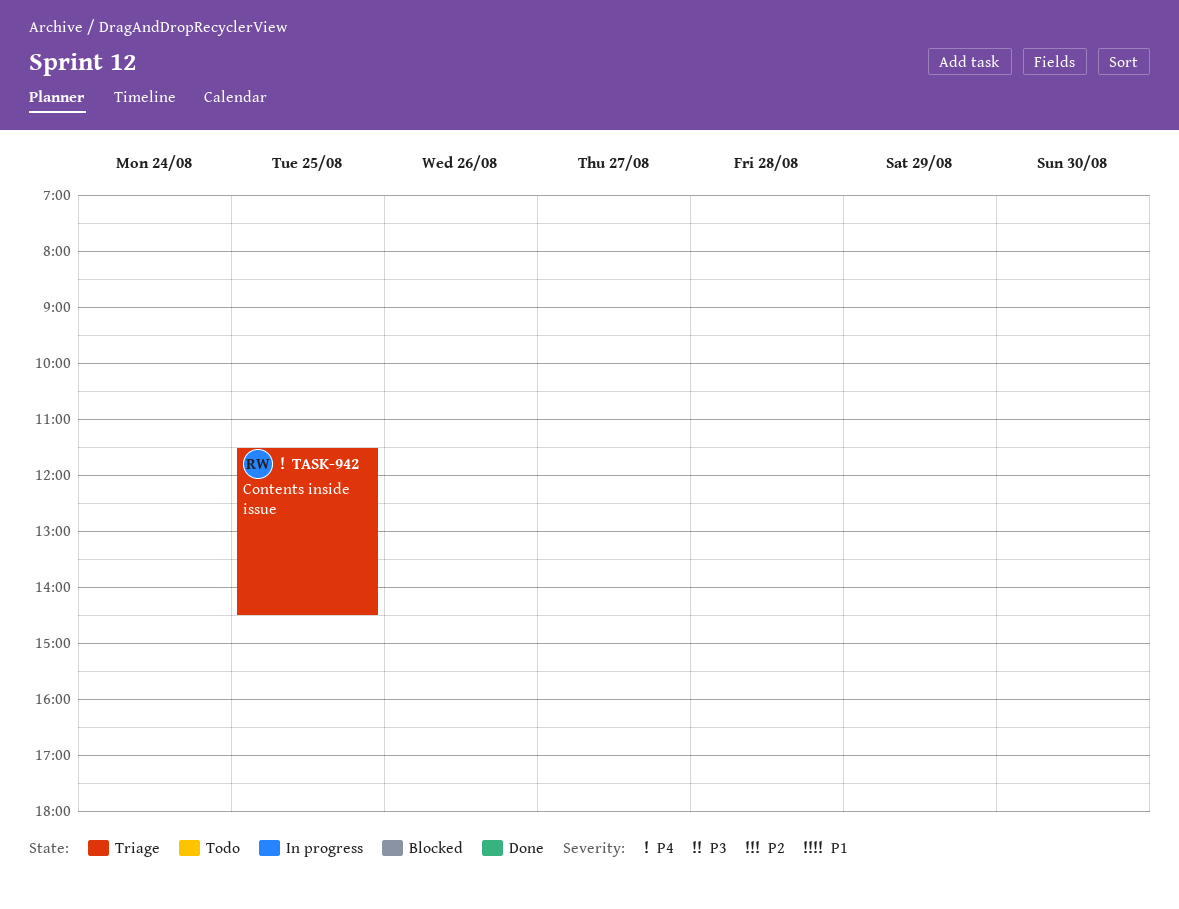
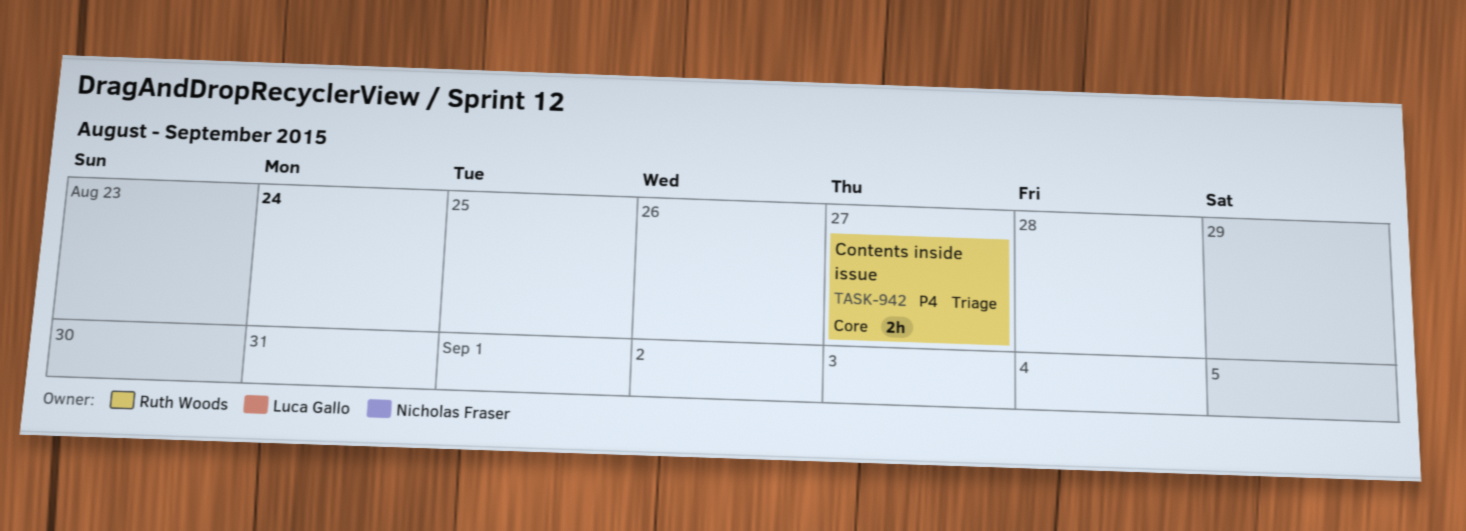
TASK-942, day: Aug 25 -> Aug 27

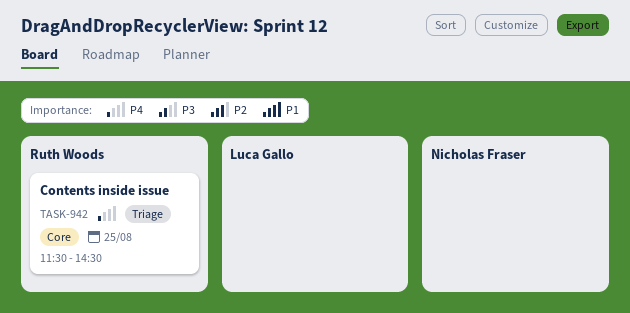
TASK-942, day: Aug 27 -> Aug 25

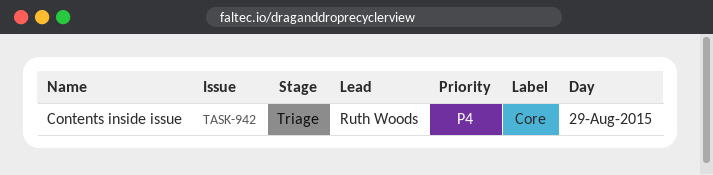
TASK-942, day: Aug 25 -> Aug 29

